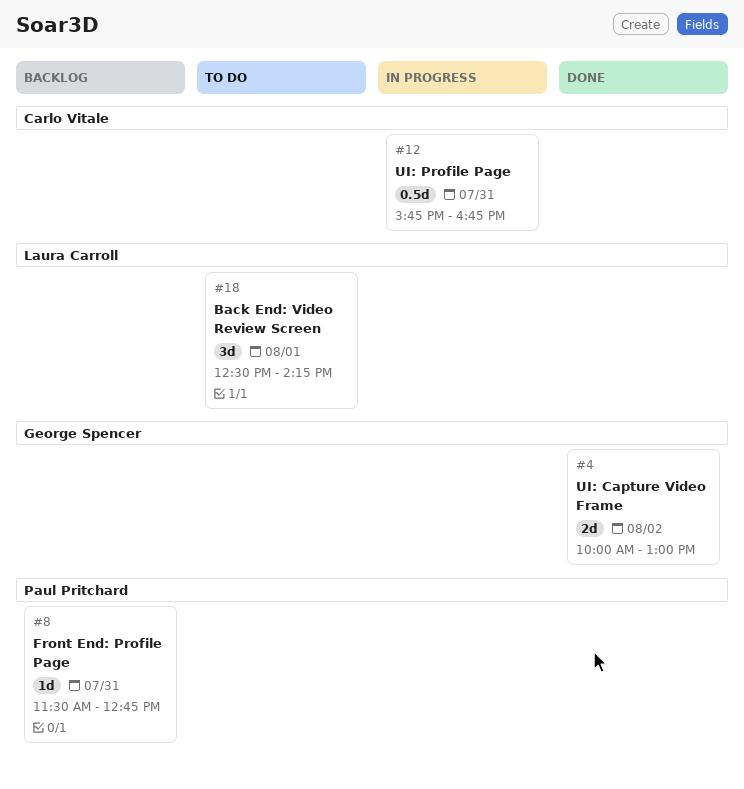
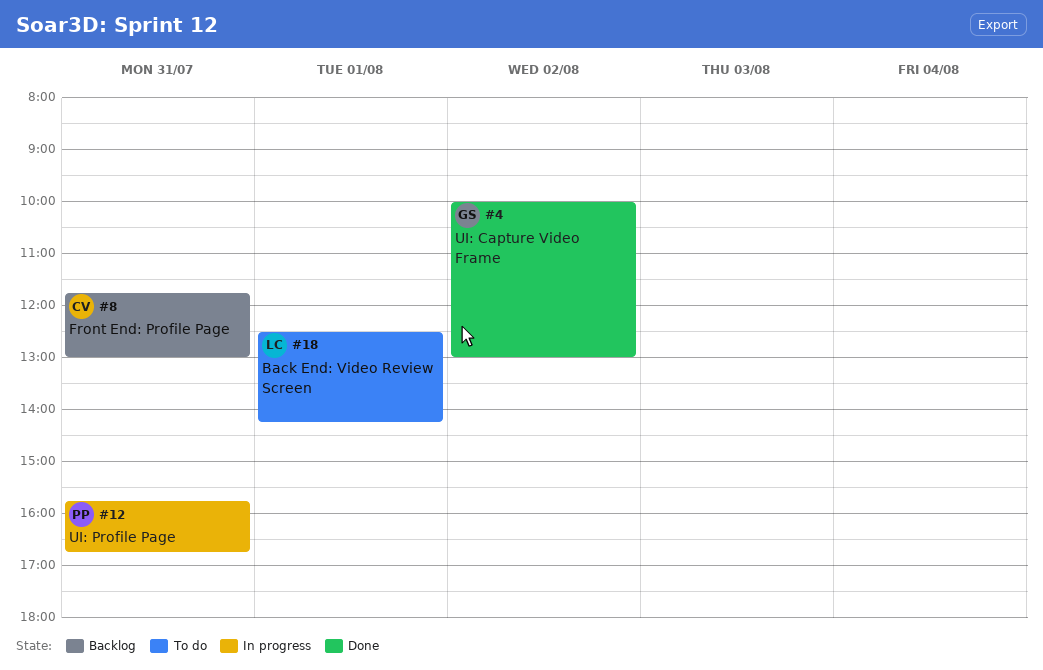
#8, owner: Paul Pritchard -> Carlo Vitale
#8, begins: 11:30 -> 11:45
#8, ends: 12:45 -> 13:00
#12, owner: Carlo Vitale -> Paul Pritchard

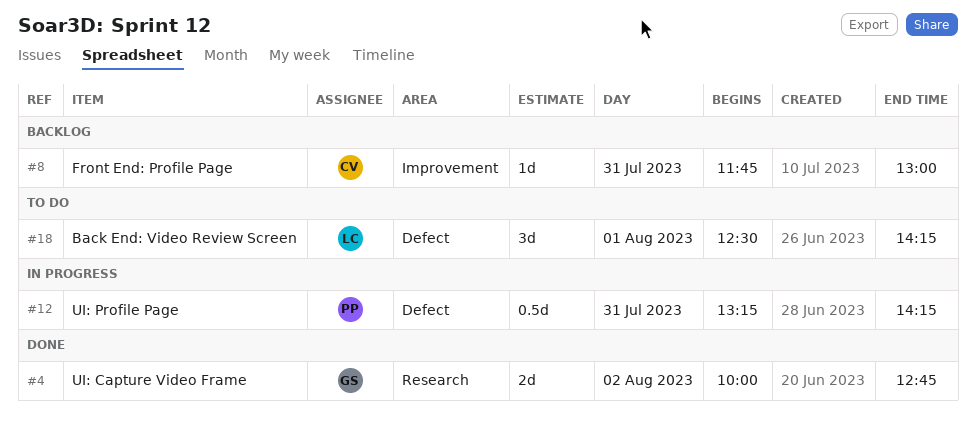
#4, ends: 13:00 -> 12:45
#12, begins: 15:45 -> 13:15
#12, ends: 16:45 -> 14:15

